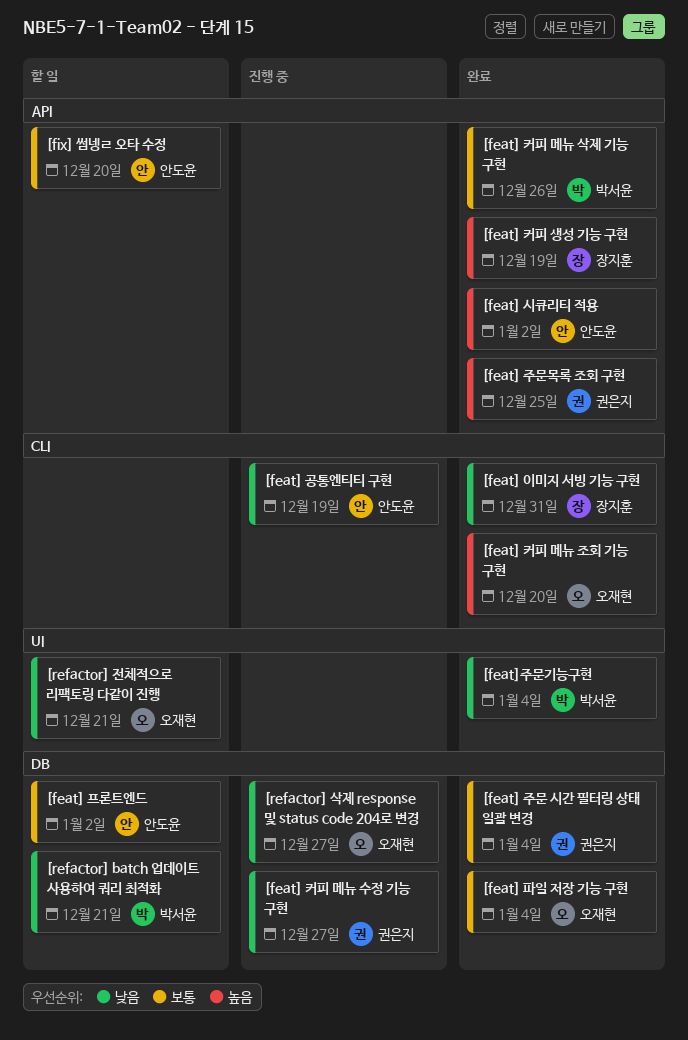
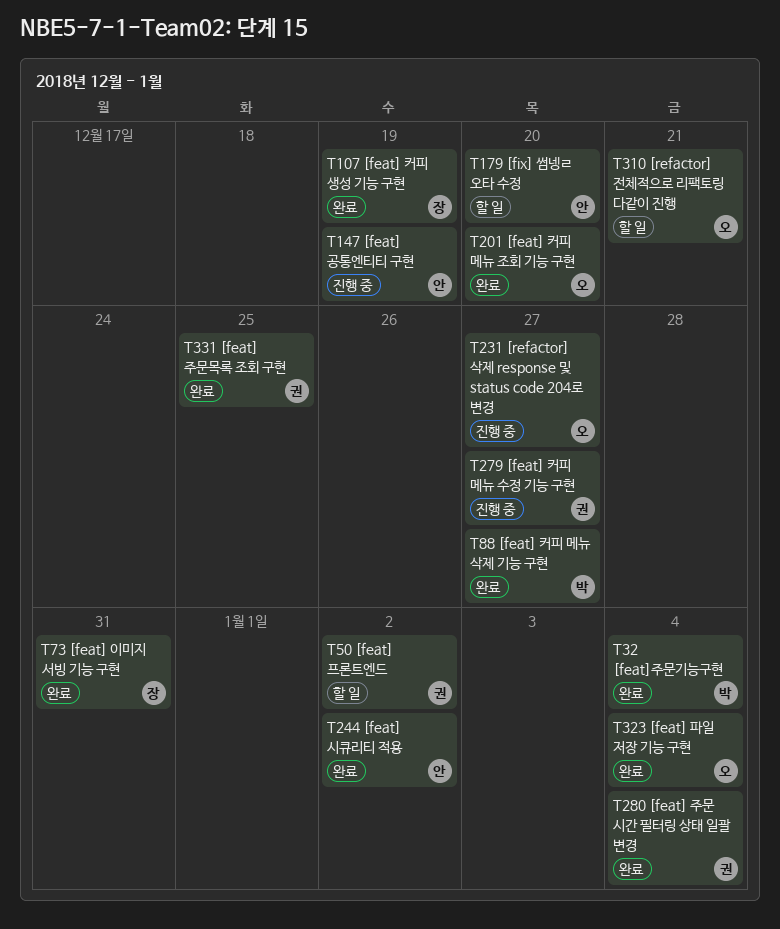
[feat] 커피 메뉴 삭제 기능 구현, due: Dec 26 -> Dec 27
[feat] 프론트엔드, owner: 안도윤 -> 권은지
[refactor] batch 업데이트 사용하여 쿼리 최적화: present -> none

